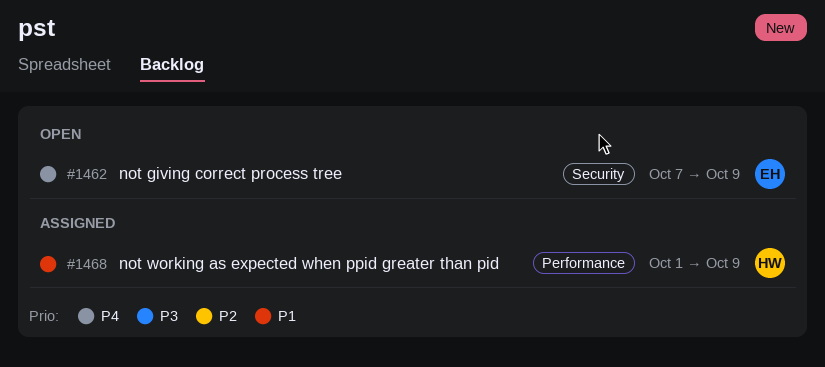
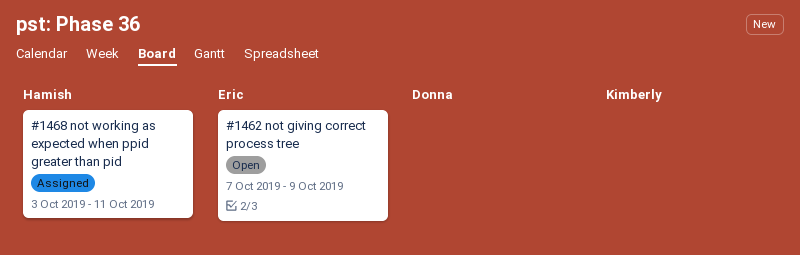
#1468, start: Oct 1 -> Oct 3
#1468, due: Oct 9 -> Oct 11

